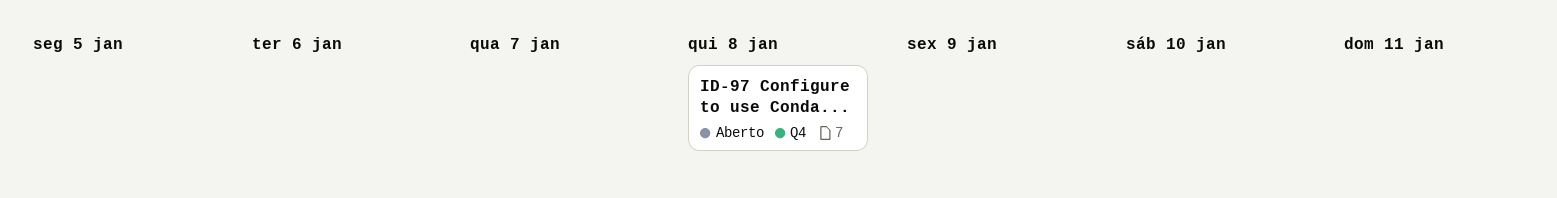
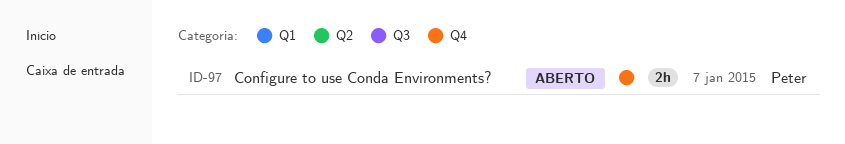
ID-97, due: Jan 8 -> Jan 7

